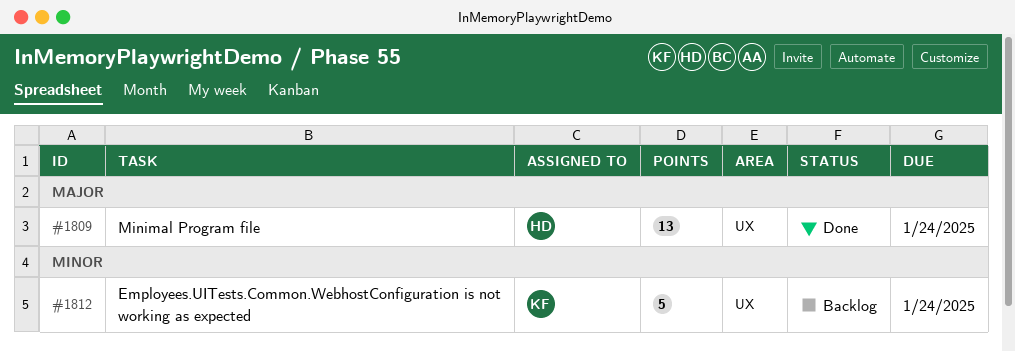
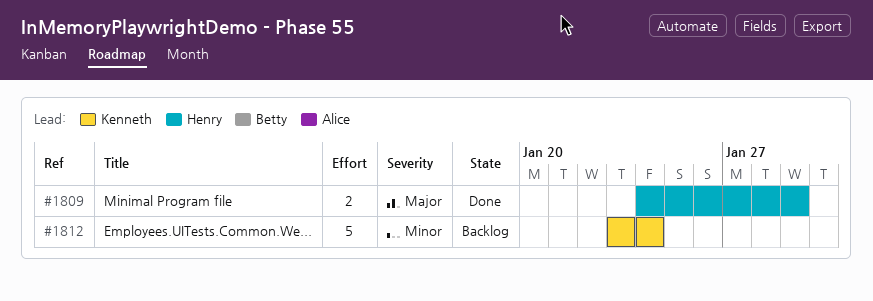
#1809, estimate: 13 -> 2
#1809, due: Jan 24 -> Jan 29

